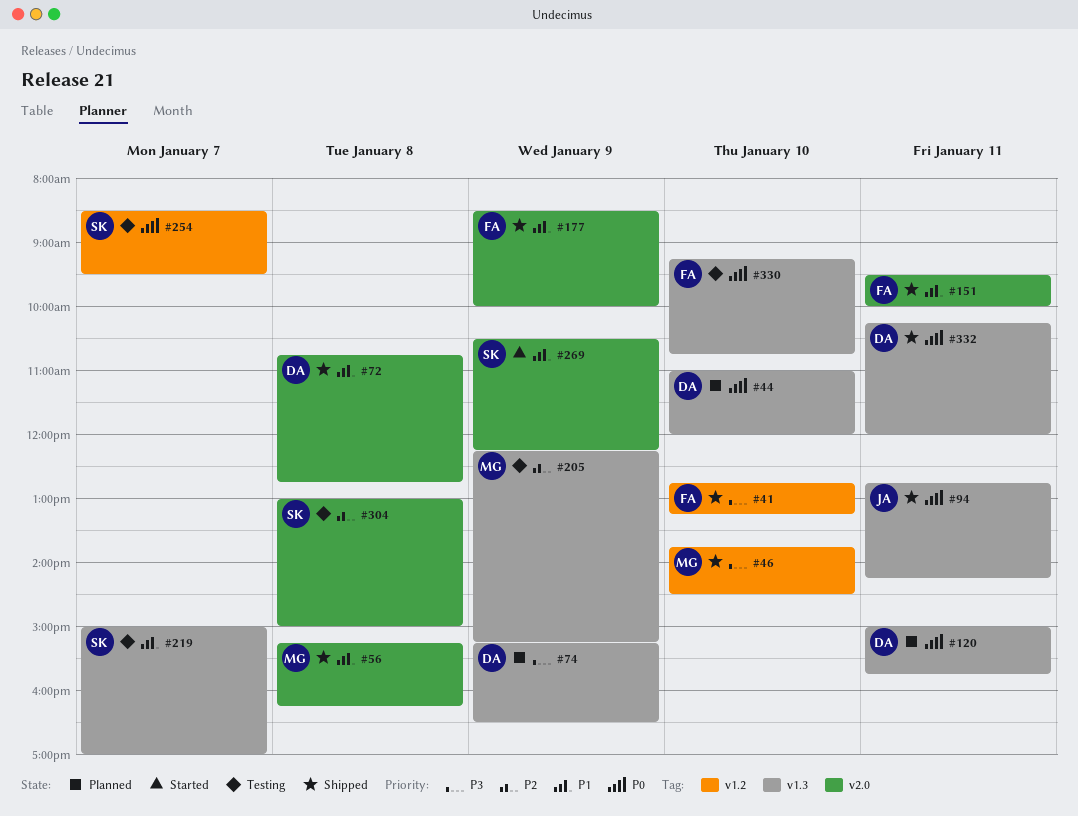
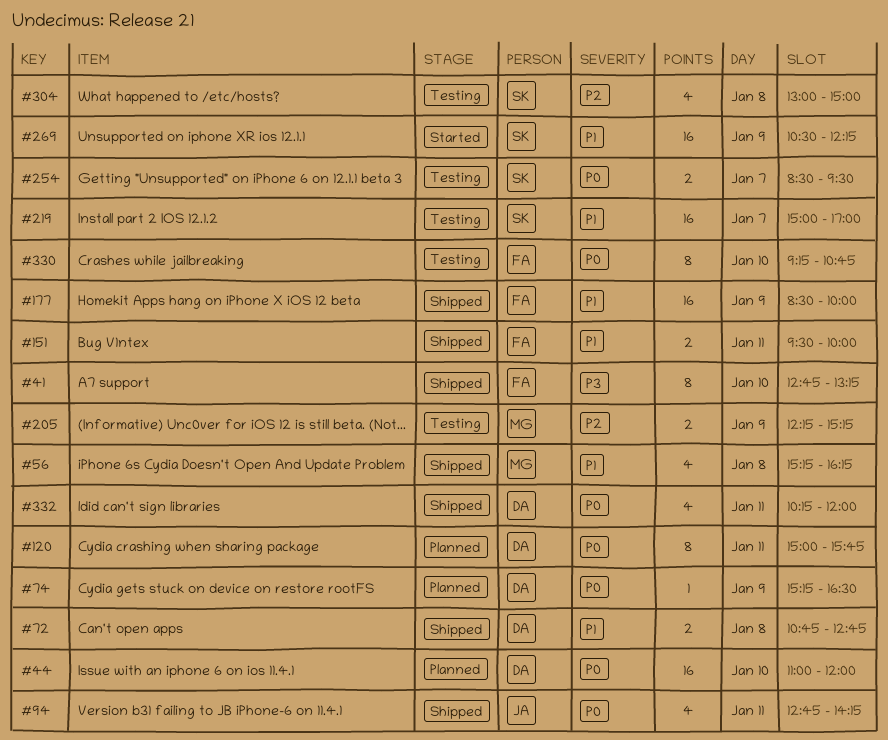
#46: present -> none
#74, priority: P3 -> P0

